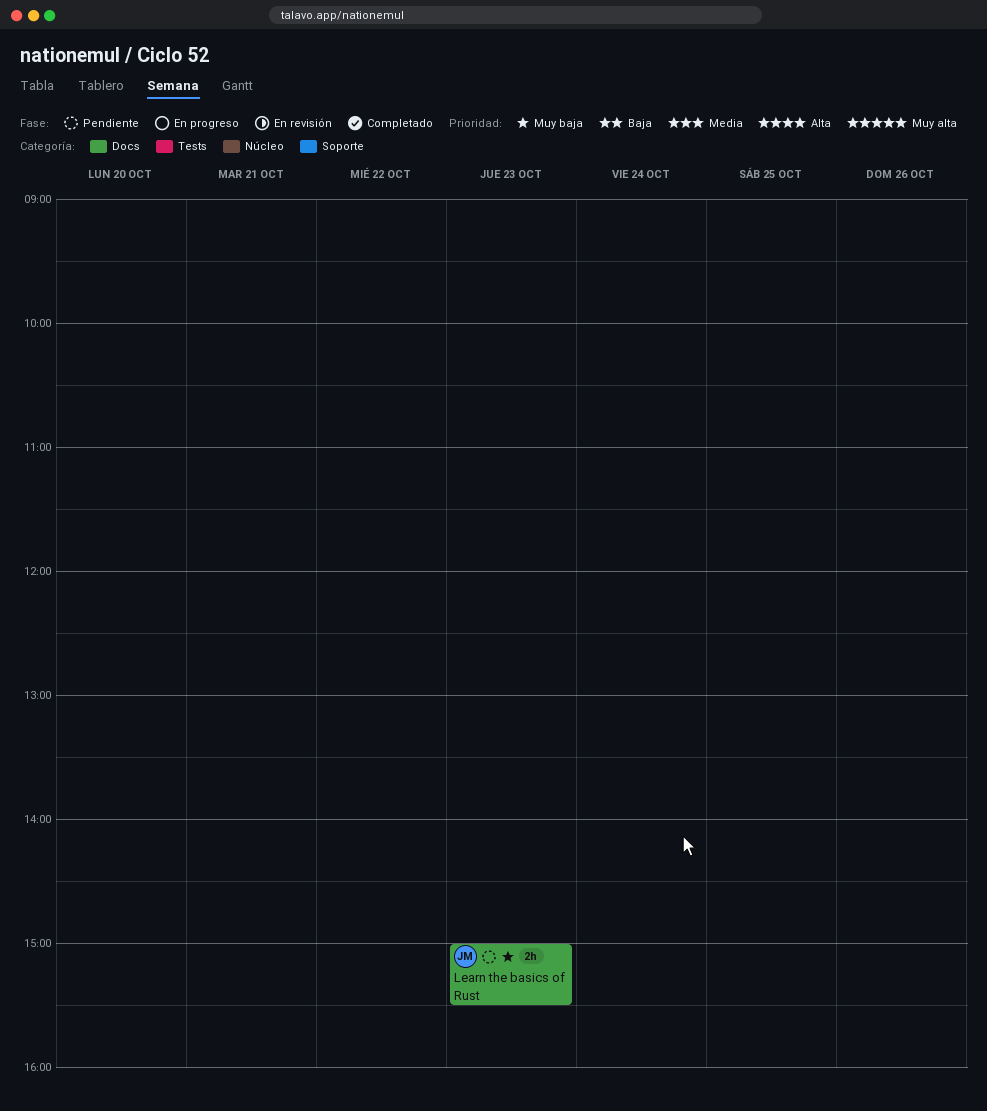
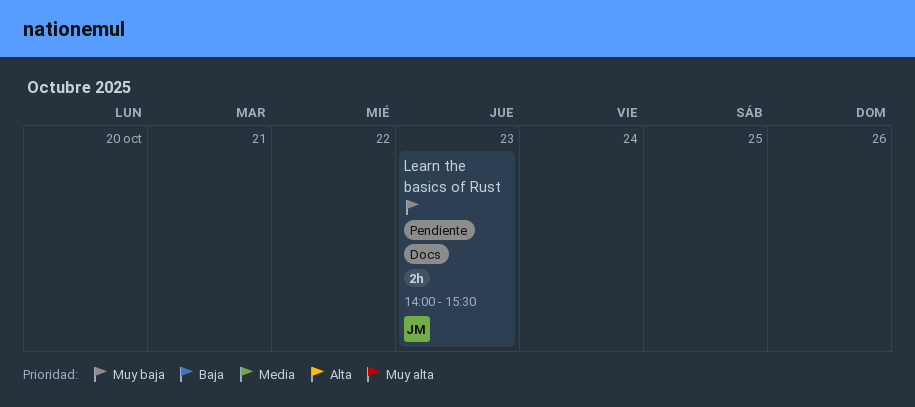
Learn the basics of Rust, begins: 15:00 -> 14:00

